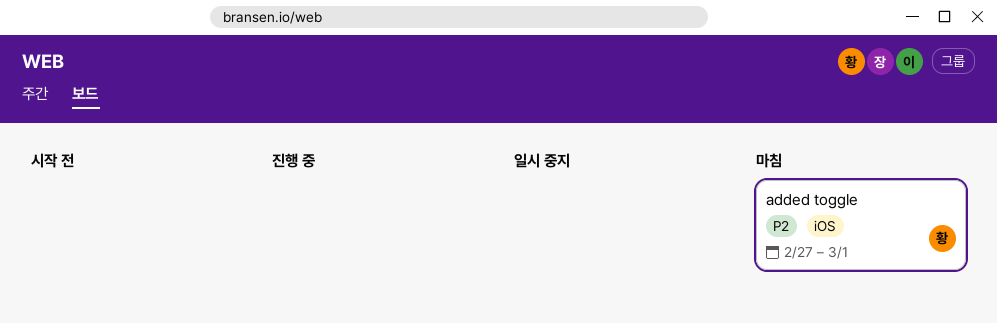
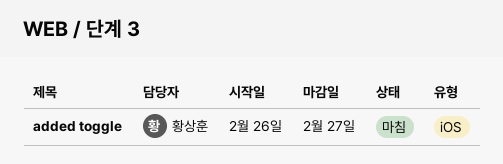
added toggle, start: Feb 27 -> Feb 26
added toggle, due: Mar 1 -> Feb 27

